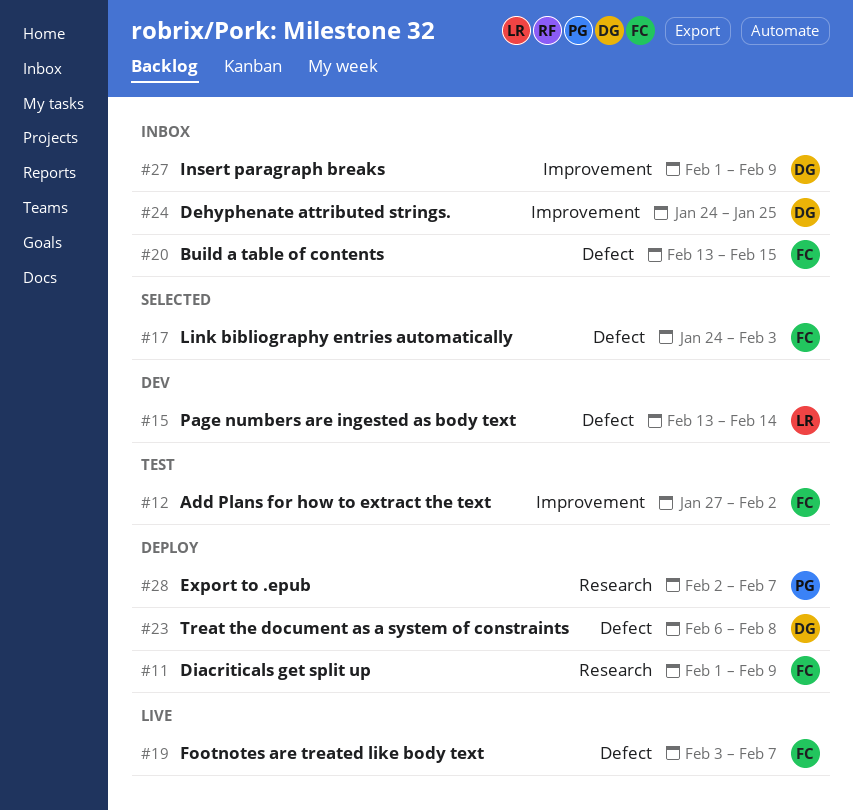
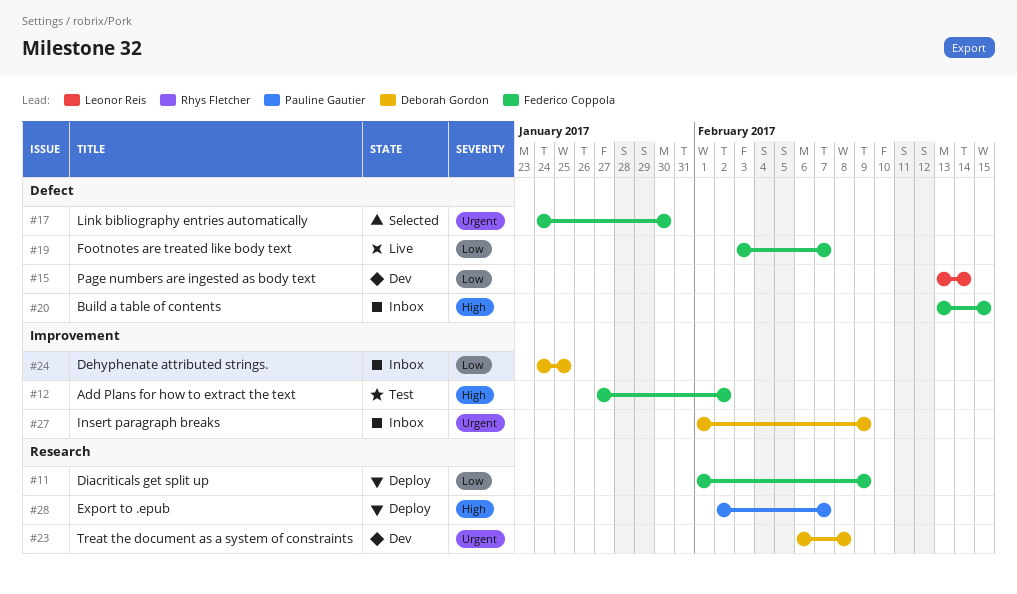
#17, due: Feb 3 -> Jan 30
#23, status: Deploy -> Dev
#23, label: Defect -> Research

